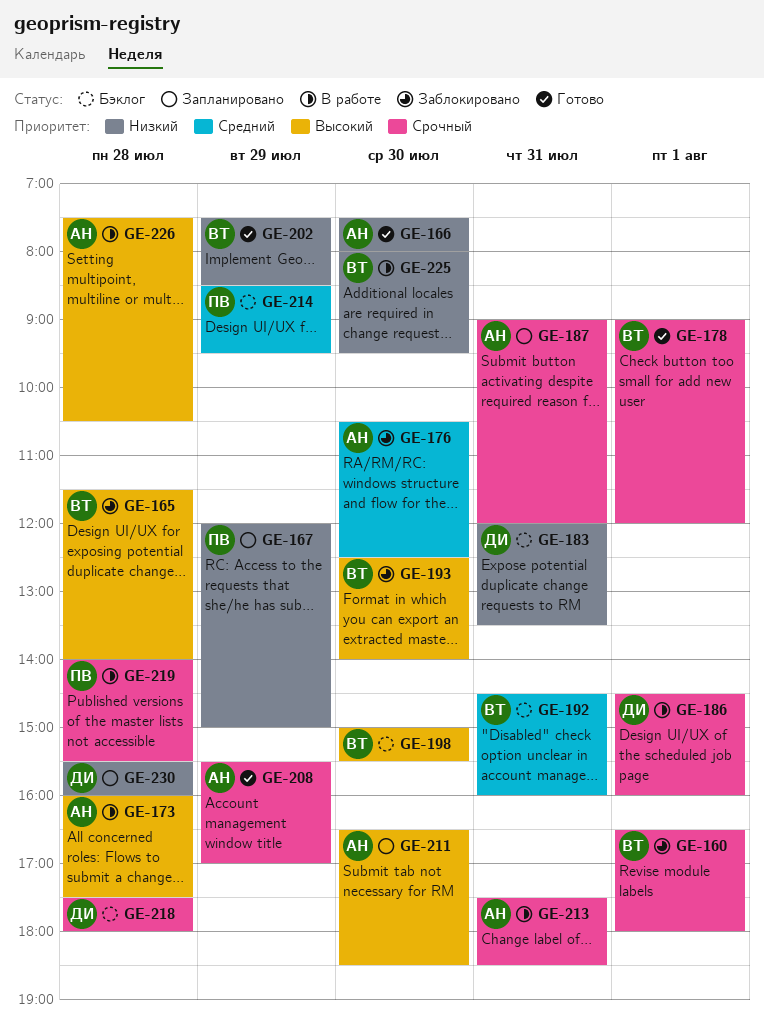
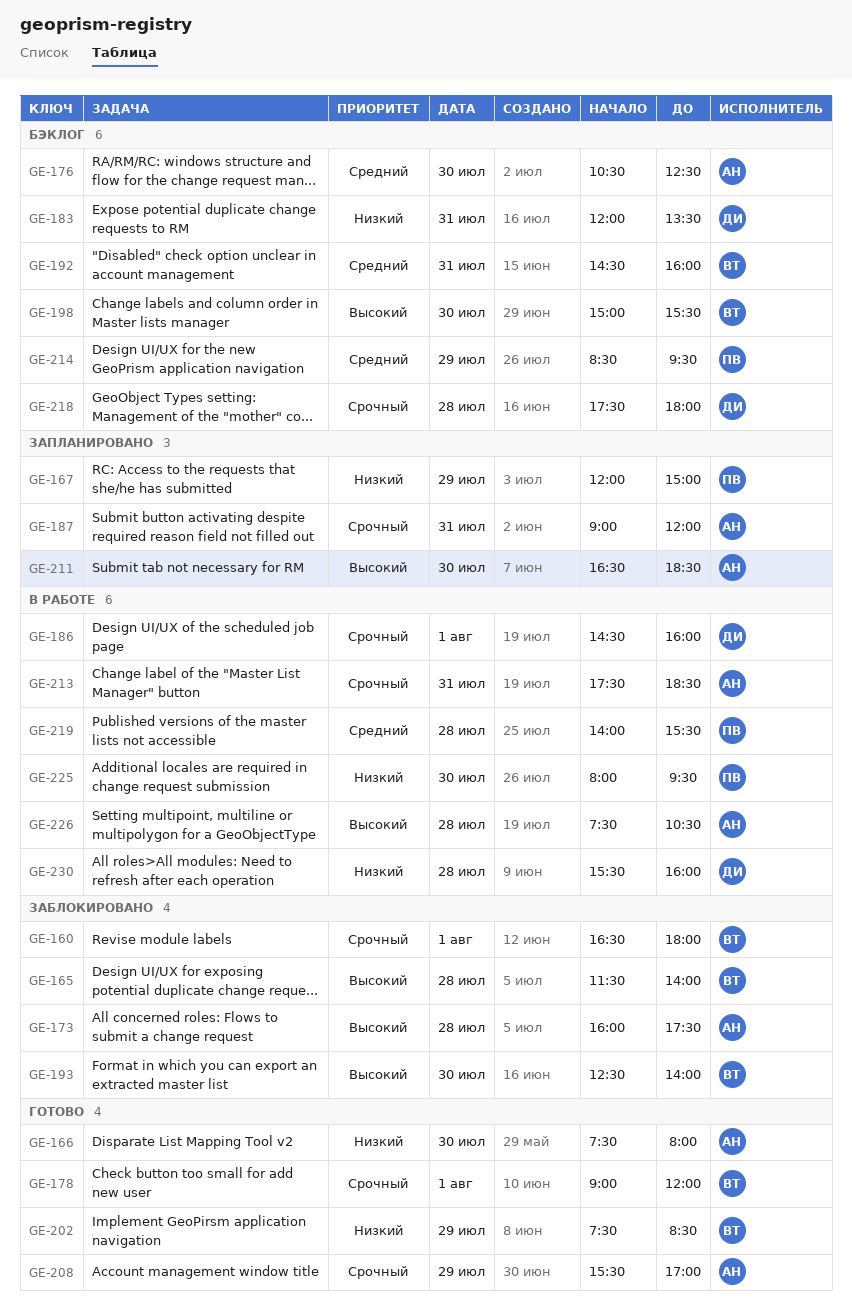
GE-173, status: В работе -> Заблокировано
GE-176, status: Заблокировано -> Бэклог
GE-219, priority: Срочный -> Средний
GE-225, owner: ВТ -> ПВ
GE-230, status: Запланировано -> В работе

